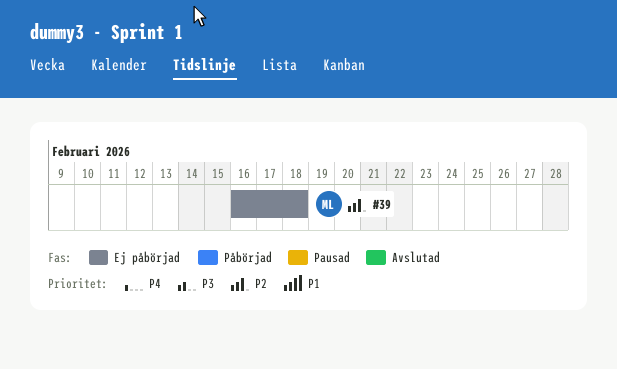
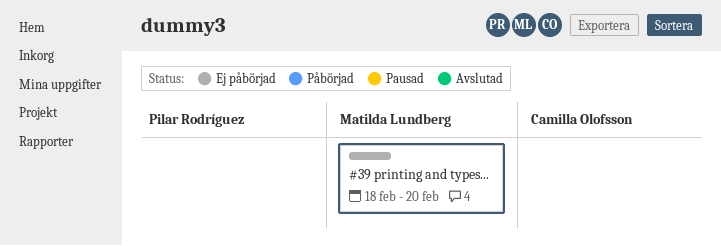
#39, start: Feb 16 -> Feb 18
#39, due: Feb 18 -> Feb 20

